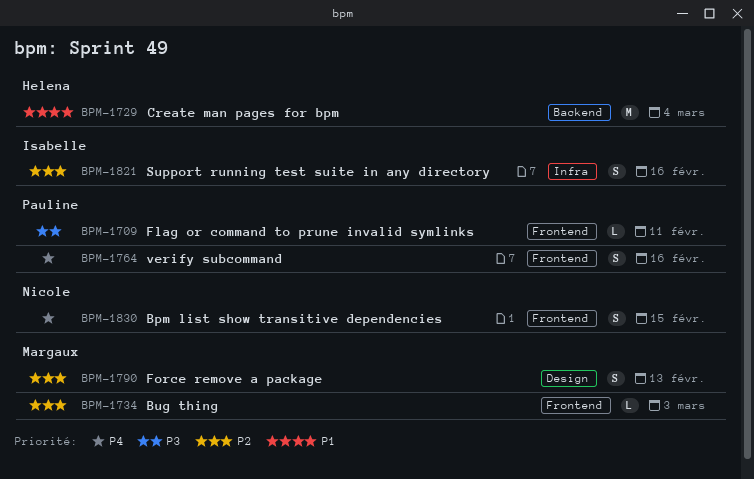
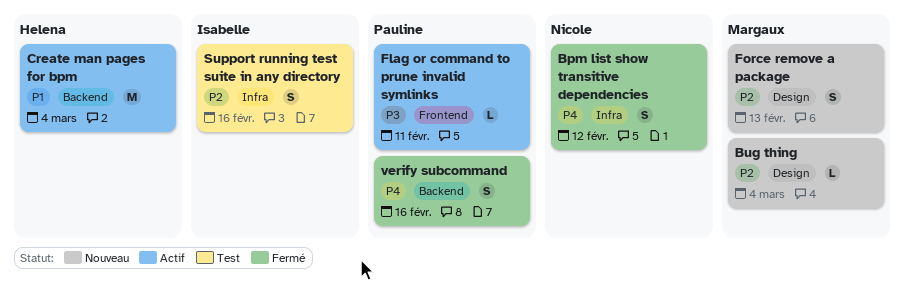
Bpm list show transitive dependencies, label: Frontend -> Infra
Bpm list show transitive dependencies, due: Feb 15 -> Feb 12
Bug thing, label: Frontend -> Design
Bug thing, due: Mar 3 -> Mar 4
verify subcommand, label: Frontend -> Backend

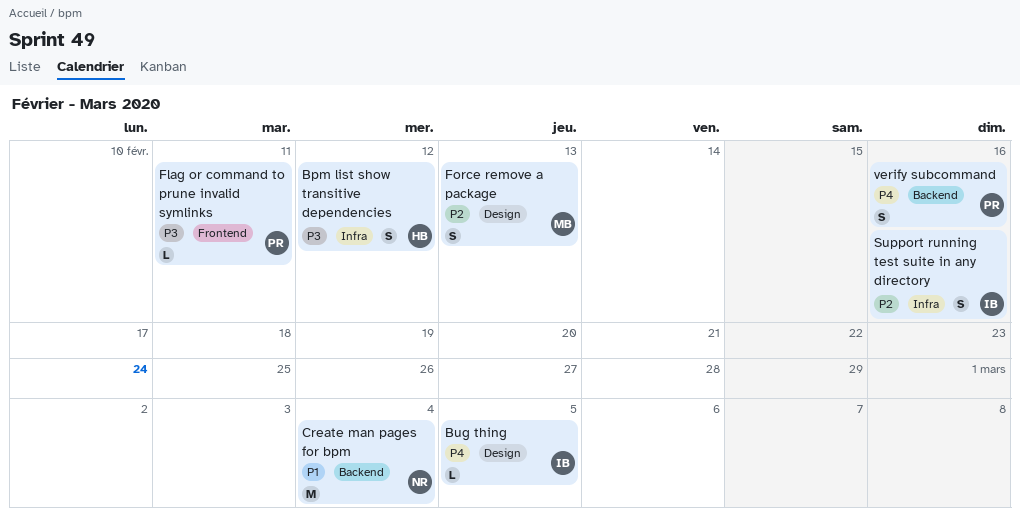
Bpm list show transitive dependencies, owner: Nicole -> Helena
Bpm list show transitive dependencies, priority: P4 -> P3
Bug thing, owner: Margaux -> Isabelle
Bug thing, priority: P2 -> P4
Bug thing, due: Mar 4 -> Mar 5
Create man pages for bpm, owner: Helena -> Nicole

